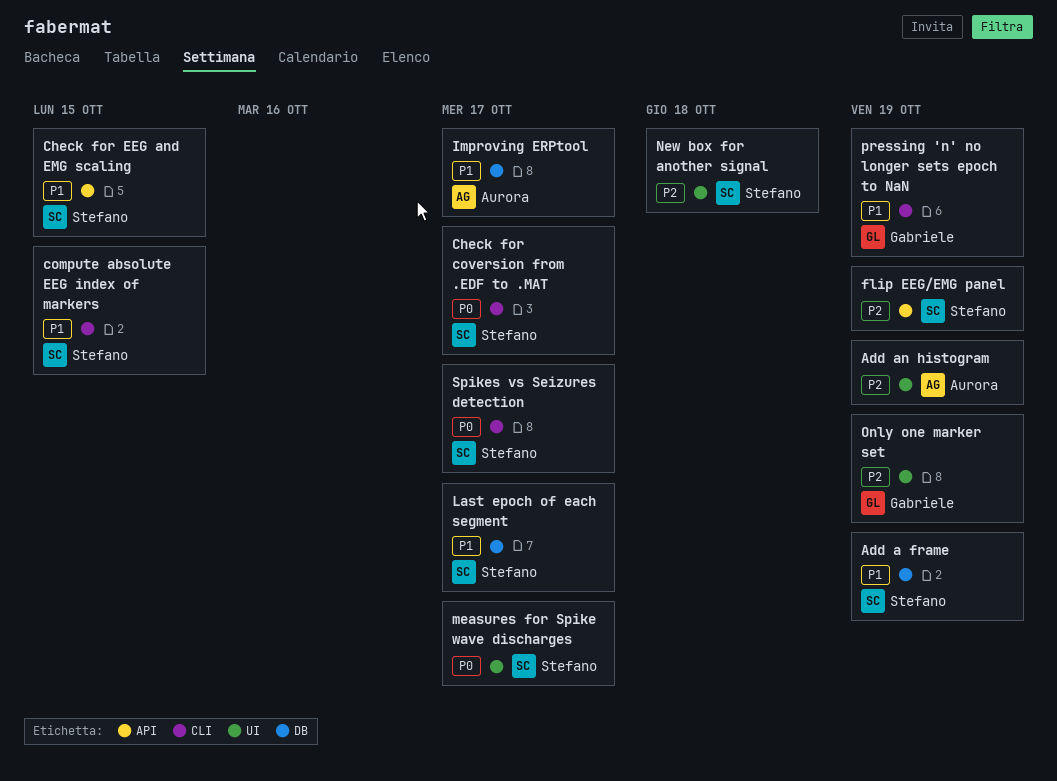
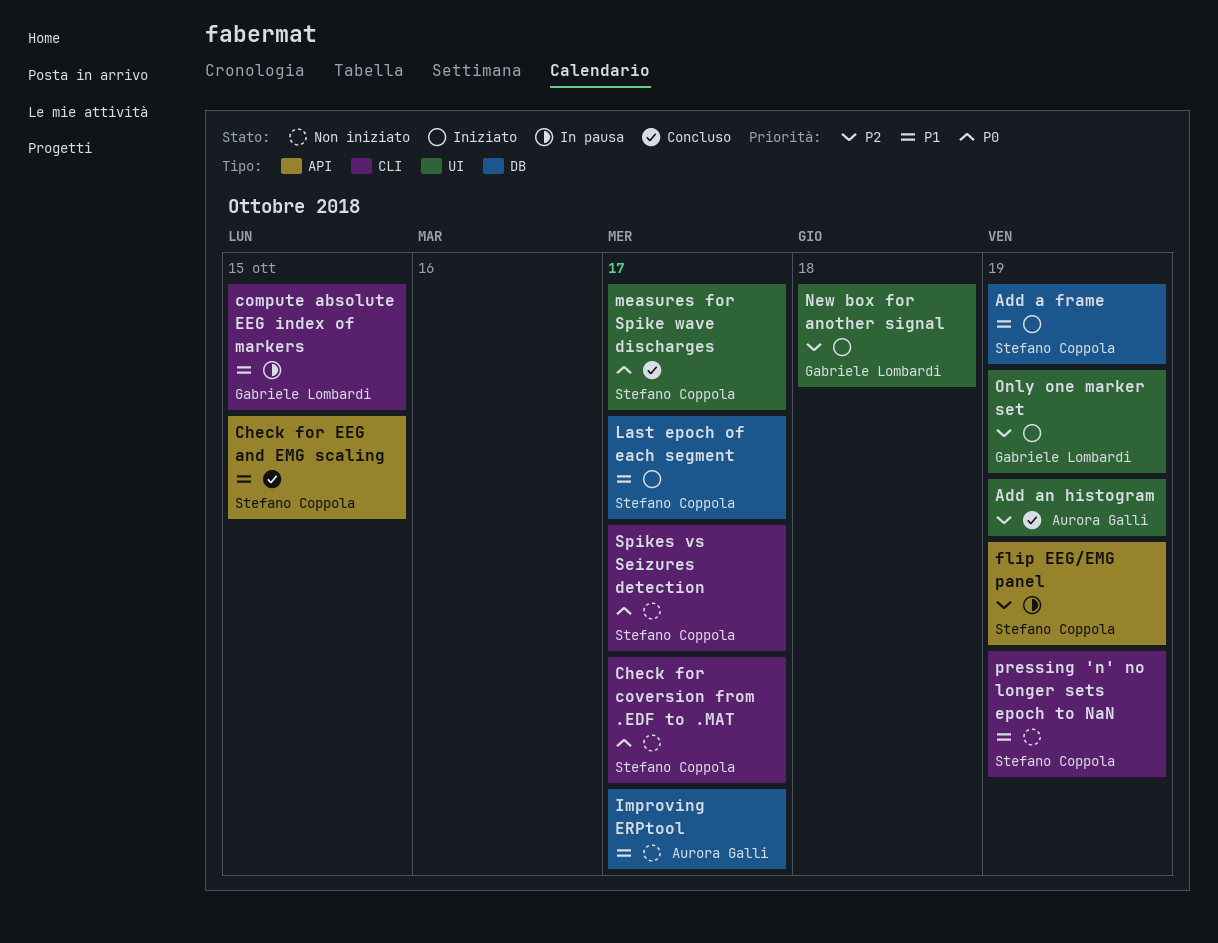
compute absolute EEG index of markers, owner: Stefano Coppola -> Gabriele Lombardi
New box for another signal, owner: Stefano Coppola -> Gabriele Lombardi
pressing 'n' no longer sets epoch to NaN, owner: Gabriele Lombardi -> Stefano Coppola

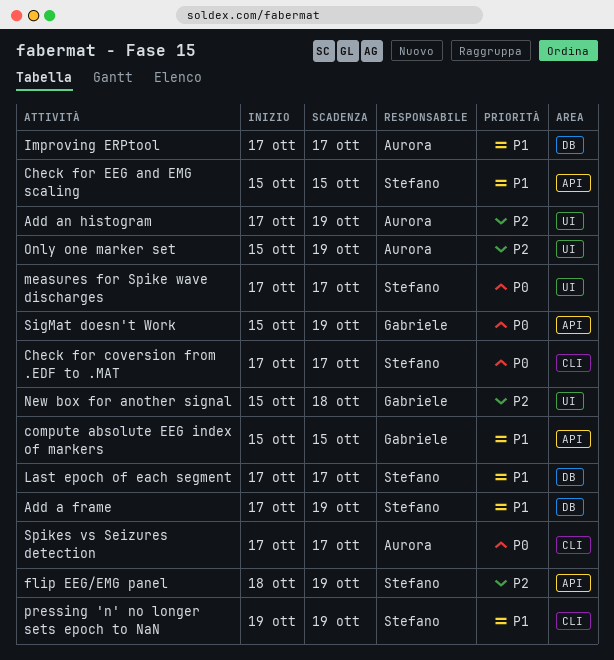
compute absolute EEG index of markers, label: CLI -> API
Only one marker set, owner: Gabriele Lombardi -> Aurora Galli
SigMat doesn't Work: none -> present
Spikes vs Seizures detection, owner: Stefano Coppola -> Aurora Galli

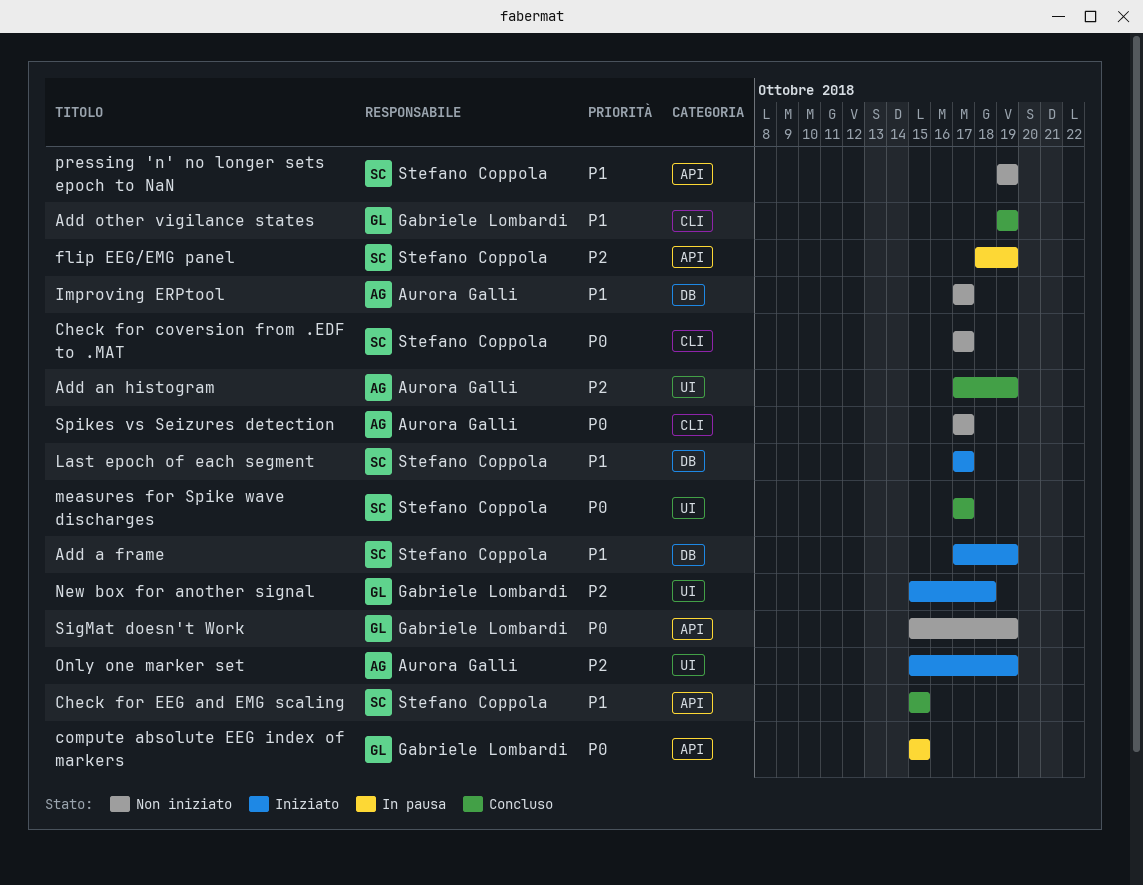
Add other vigilance states: none -> present
compute absolute EEG index of markers, priority: P1 -> P0
pressing 'n' no longer sets epoch to NaN, label: CLI -> API

